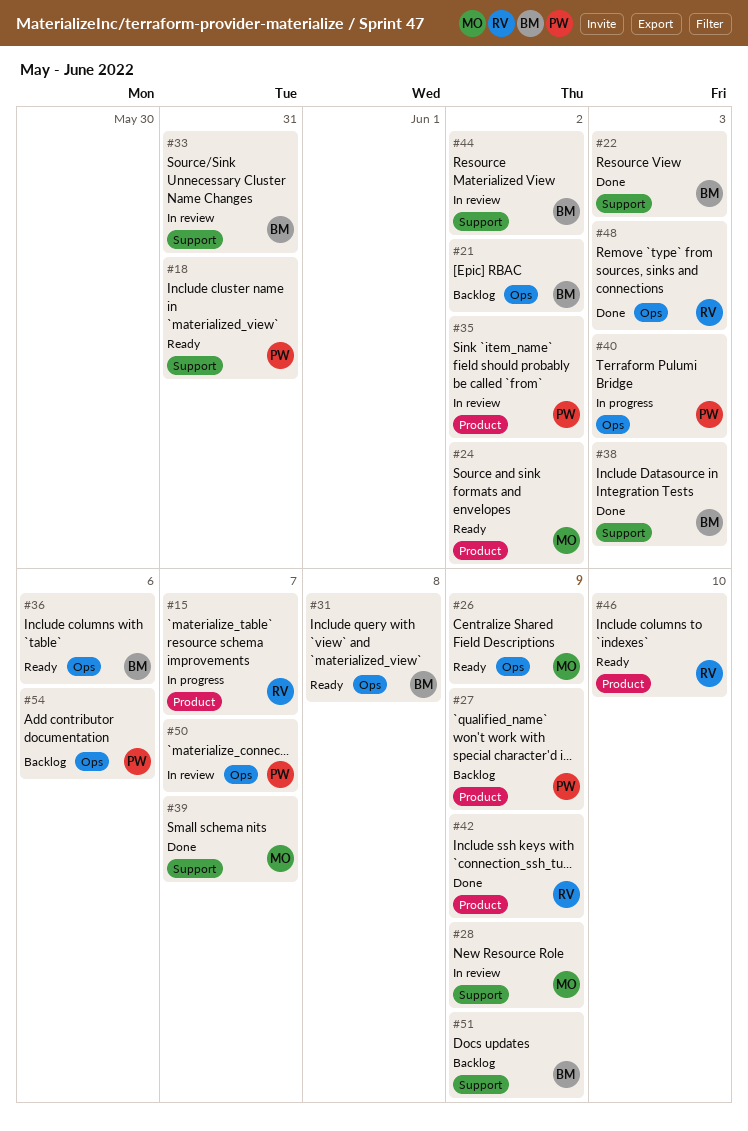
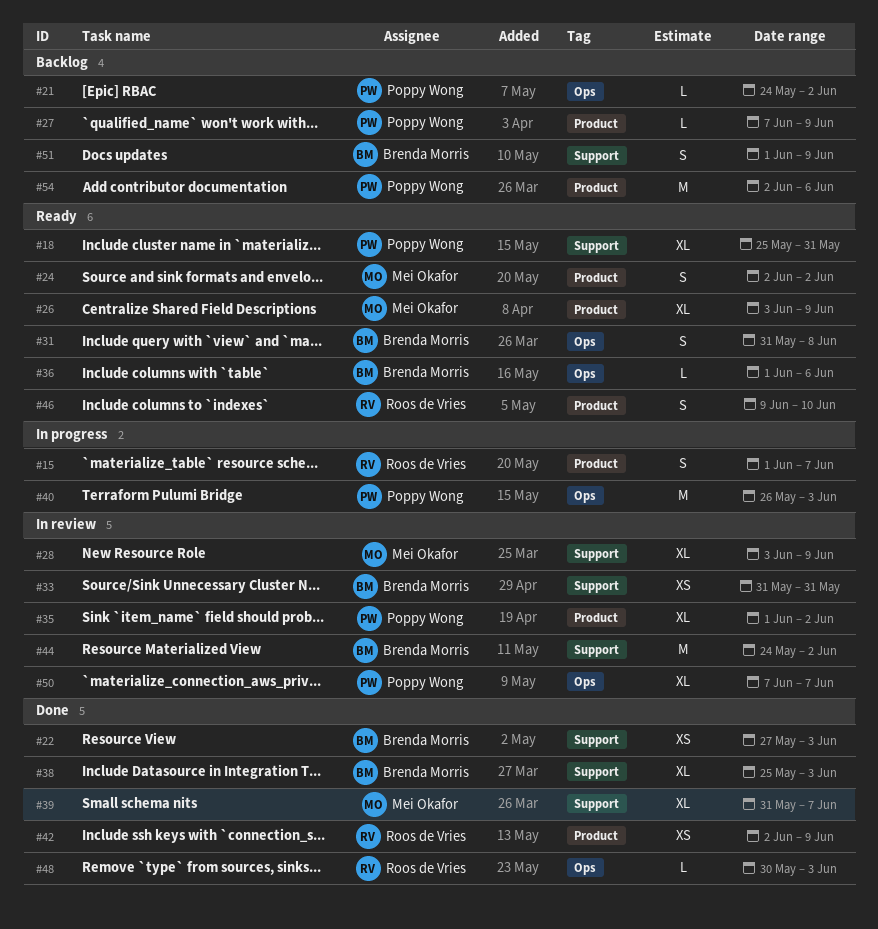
#21, owner: Brenda Morris -> Poppy Wong
#26, label: Ops -> Product
#54, label: Ops -> Product

